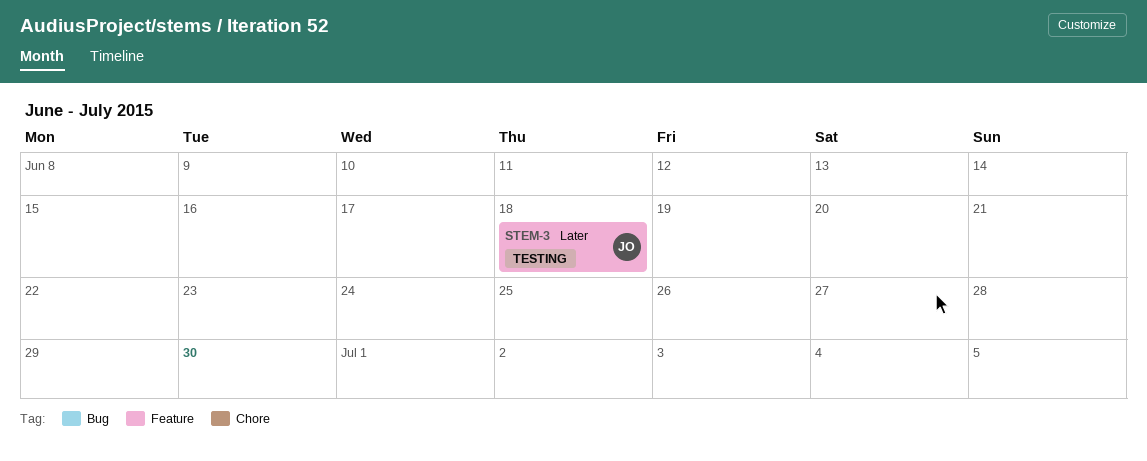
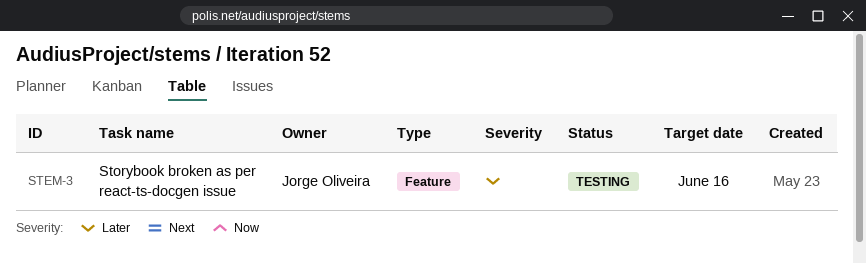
STEM-3, due: Jun 18 -> Jun 16

